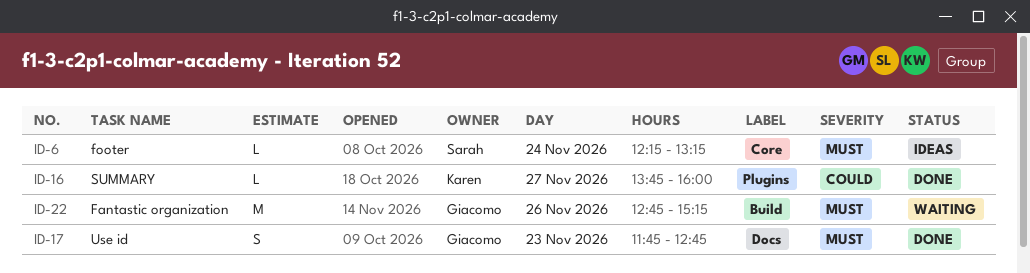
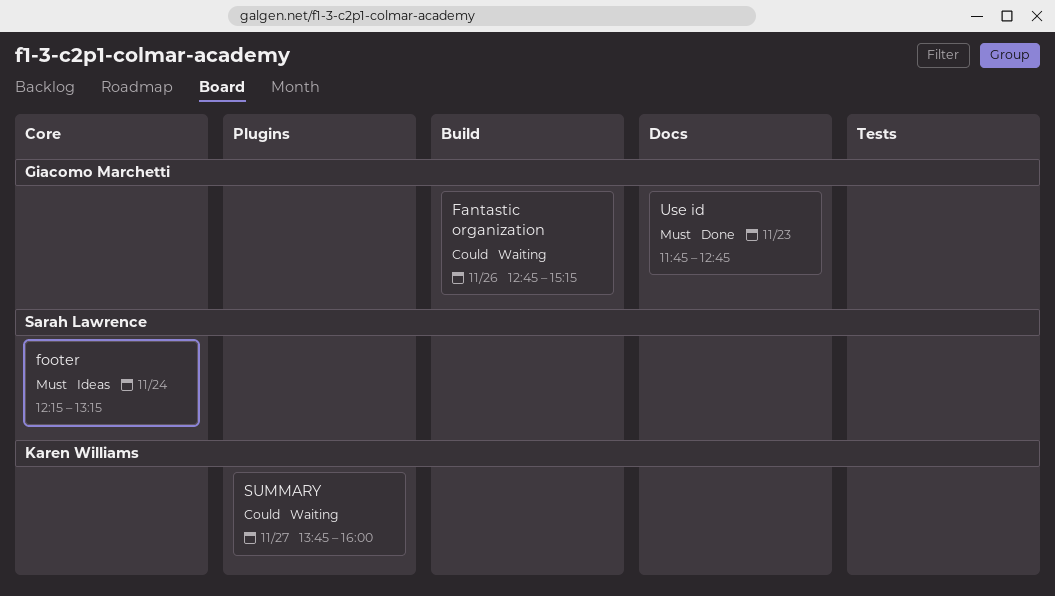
Fantastic organization, priority: Must -> Could
SUMMARY, status: Done -> Waiting

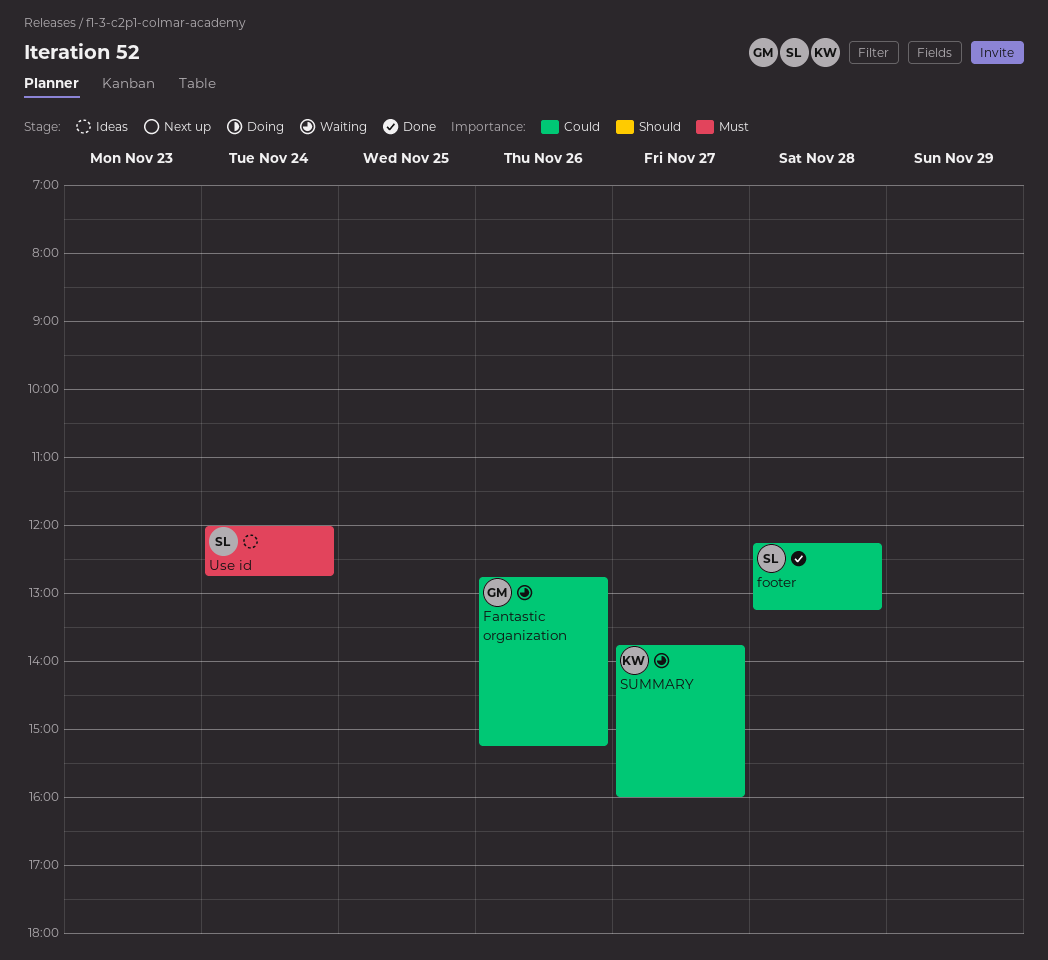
footer, status: Ideas -> Done
footer, priority: Must -> Could
footer, day: Nov 24 -> Nov 28
Use id, status: Done -> Ideas
Use id, owner: Giacomo Marchetti -> Sarah Lawrence
Use id, day: Nov 23 -> Nov 24
Use id, begins: 11:45 -> 12:00

